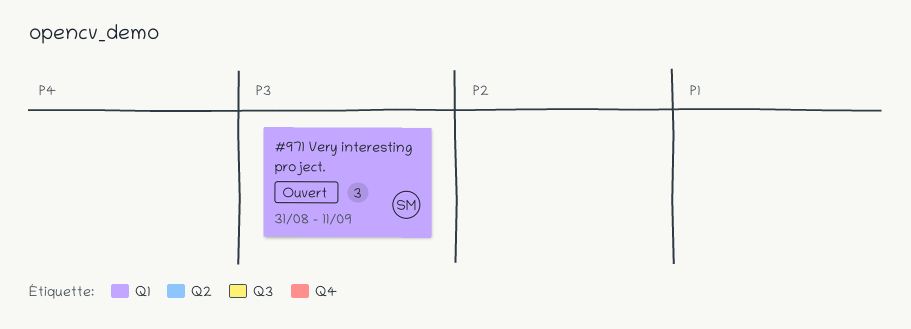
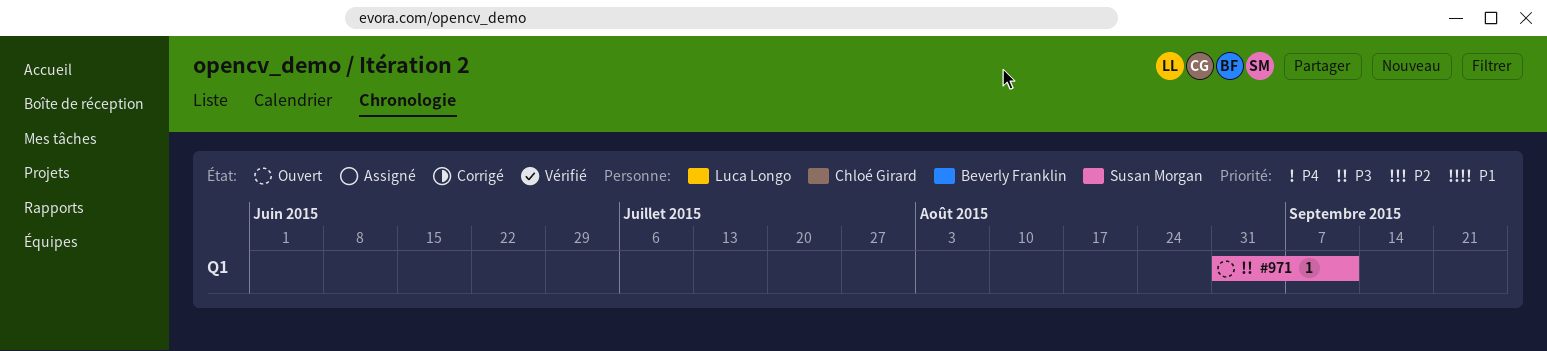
#971, estimate: 3 -> 1

